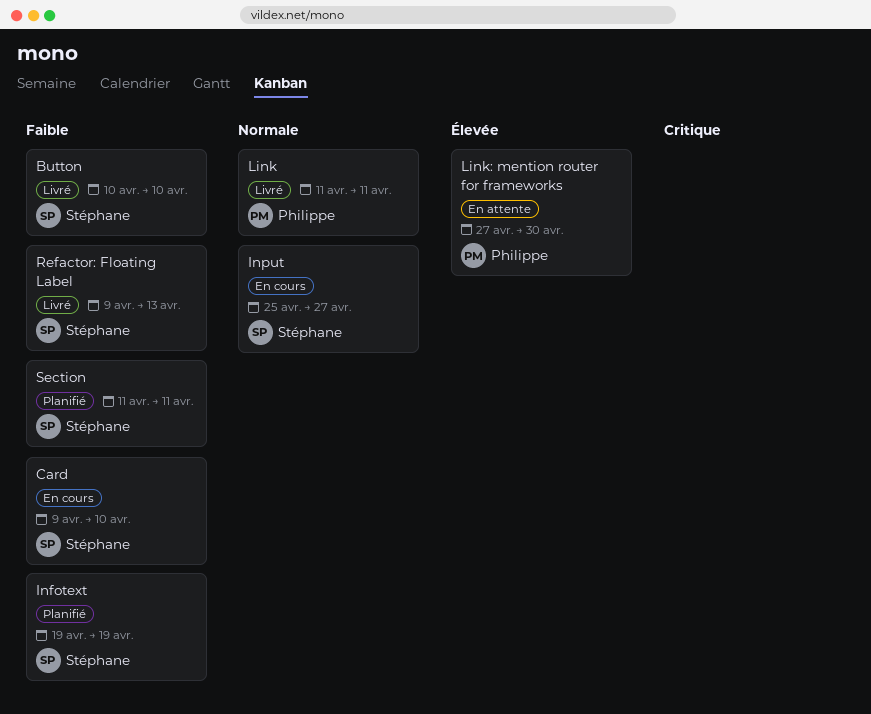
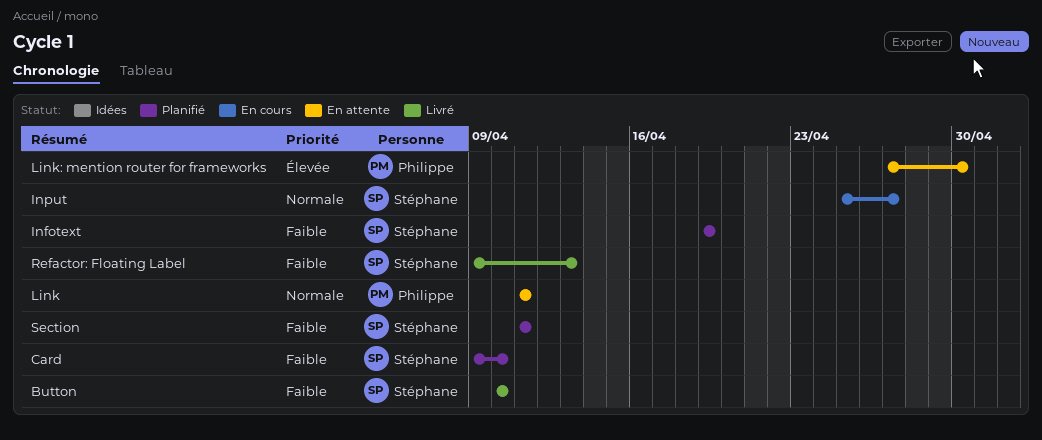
Card, status: En cours -> Planifié
Link, status: Livré -> En attente

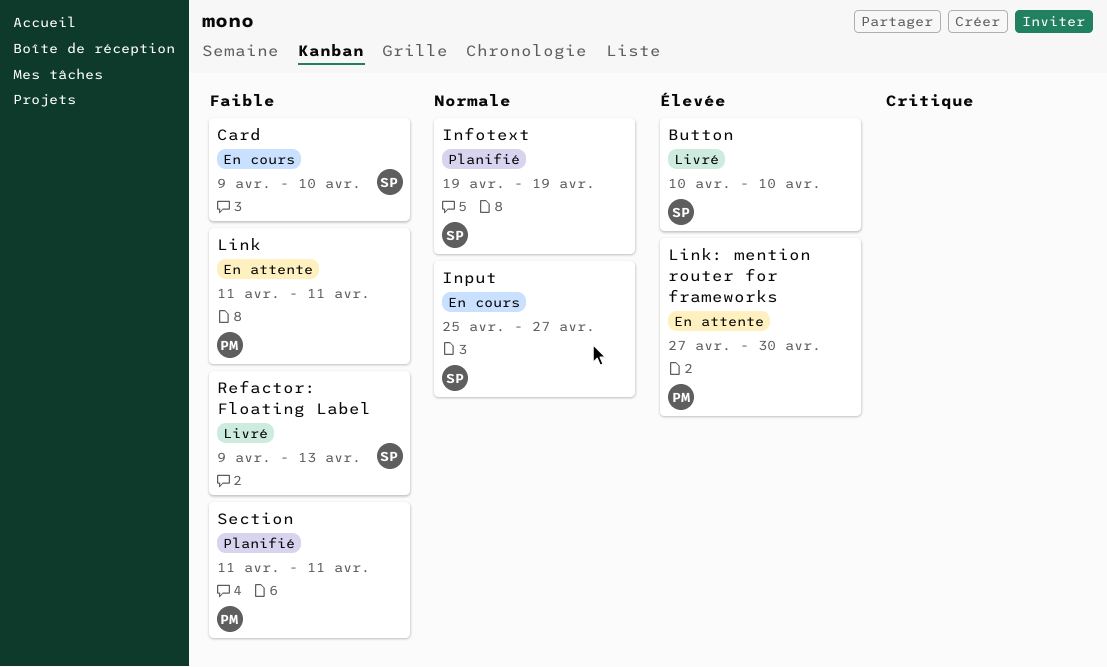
Button, priority: Faible -> Élevée
Card, status: Planifié -> En cours
Infotext, priority: Faible -> Normale
Link, priority: Normale -> Faible
Section, owner: Stéphane -> Philippe

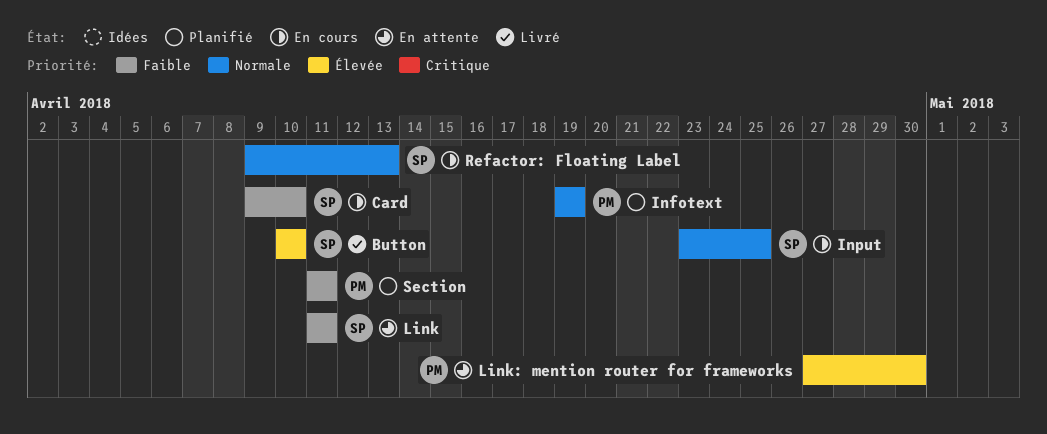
Infotext, owner: SP -> PM
Input, start: Apr 25 -> Apr 23
Input, due: Apr 27 -> Apr 25
Link, owner: PM -> SP
Refactor: Floating Label, status: Livré -> En cours
Refactor: Floating Label, priority: Faible -> Normale

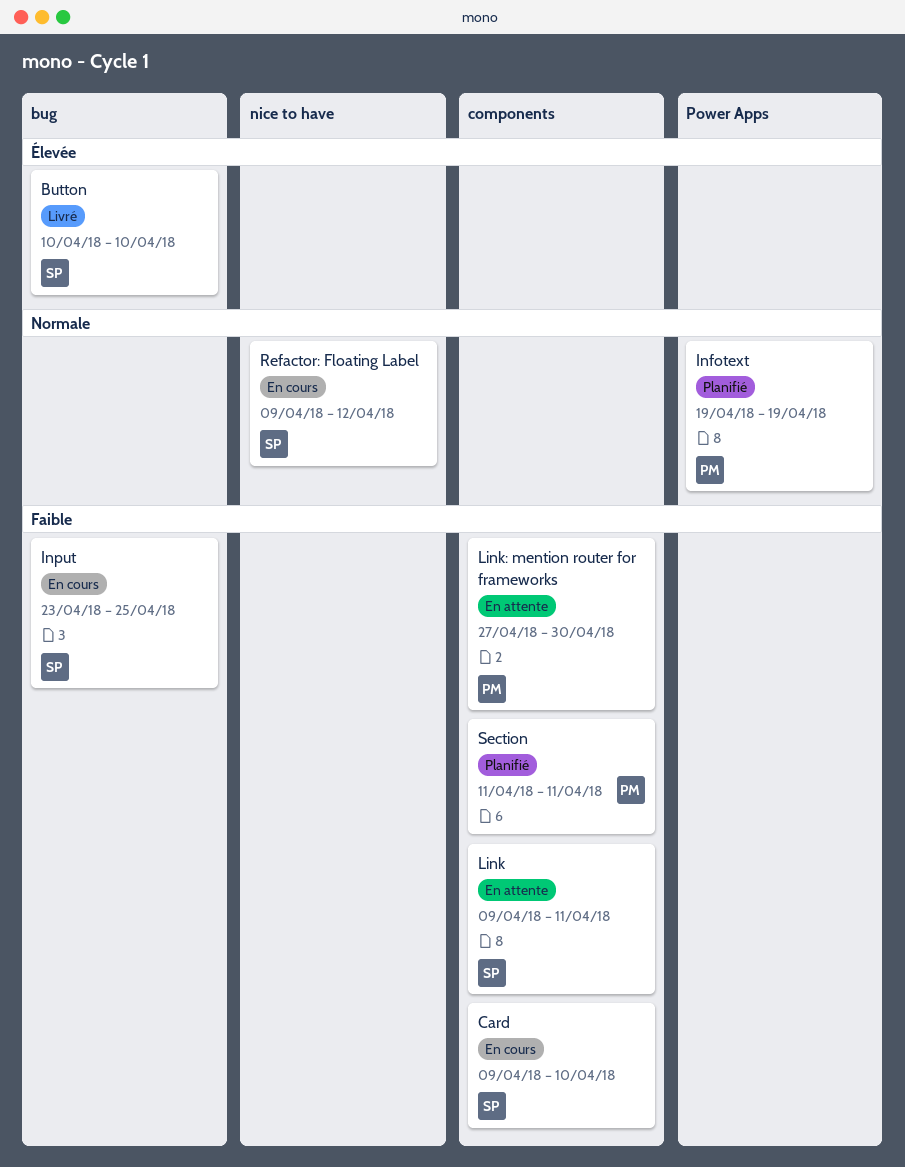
Input, priority: Normale -> Faible
Link, start: Apr 11 -> Apr 9
Link: mention router for frameworks, priority: Élevée -> Faible
Refactor: Floating Label, due: Apr 13 -> Apr 12

